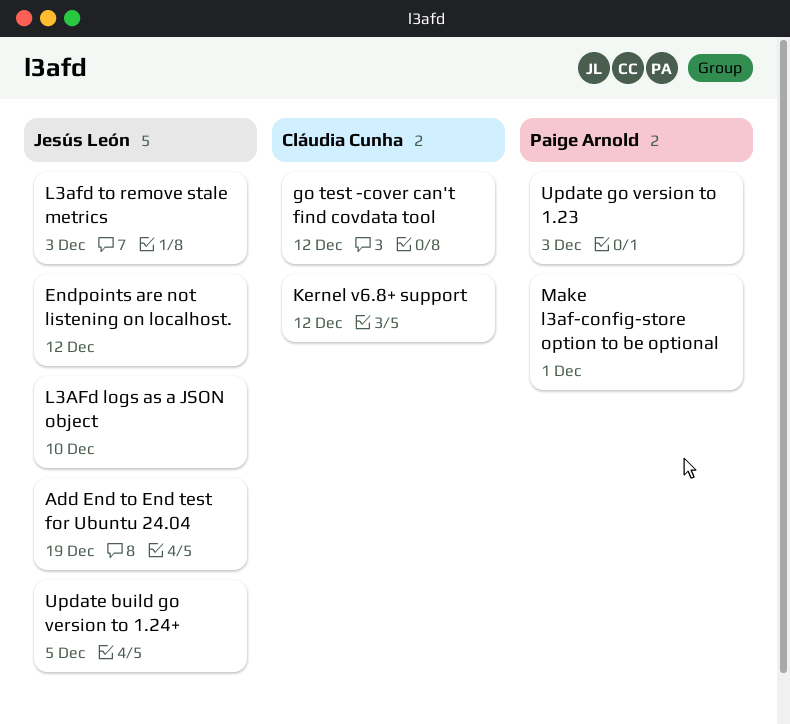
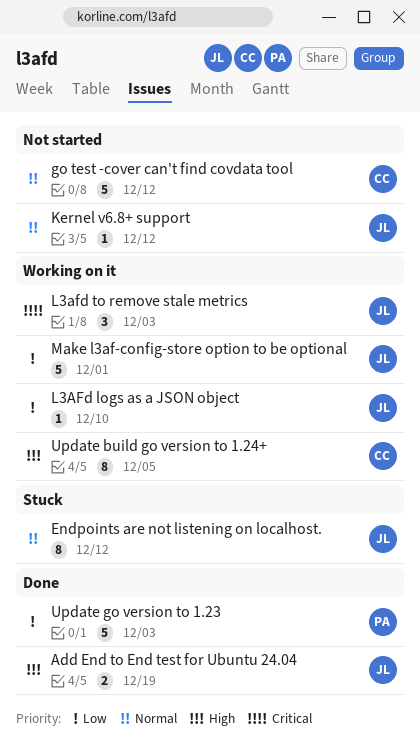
Kernel v6.8+ support, owner: Cláudia Cunha -> Jesús León
Make l3af-config-store option to be optional, owner: Paige Arnold -> Jesús León
Update build go version to 1.24+, owner: Jesús León -> Cláudia Cunha

